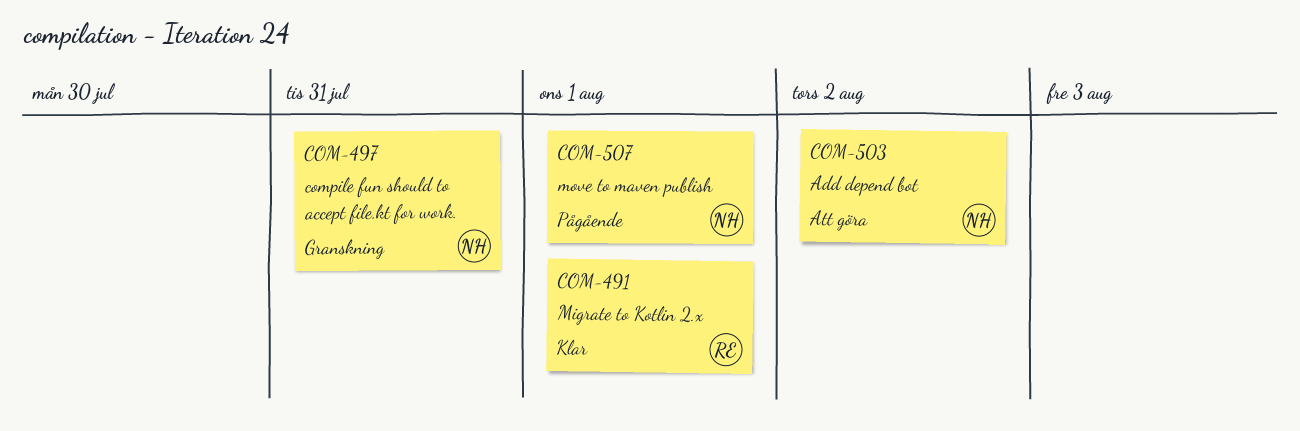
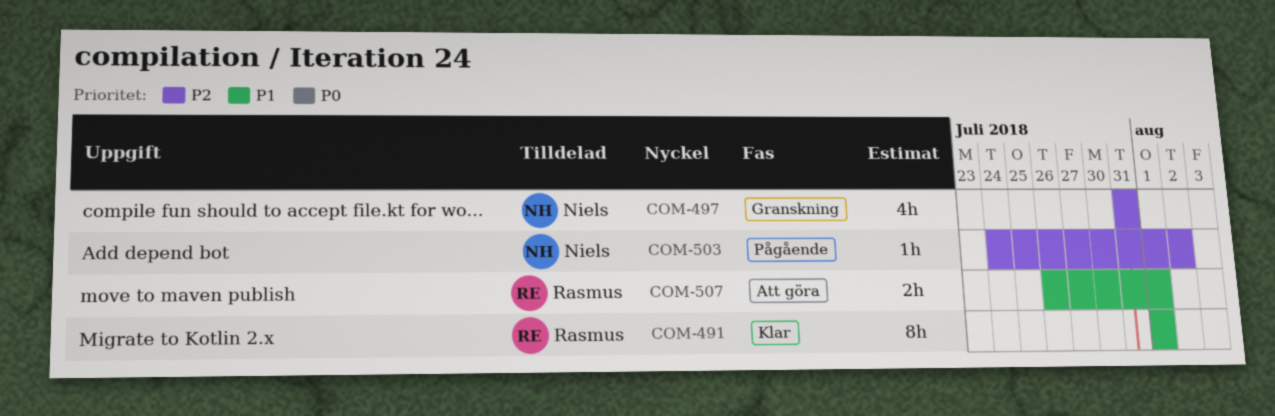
COM-503, status: Att göra -> Pågående
COM-507, status: Pågående -> Att göra
COM-507, owner: Niels -> Rasmus

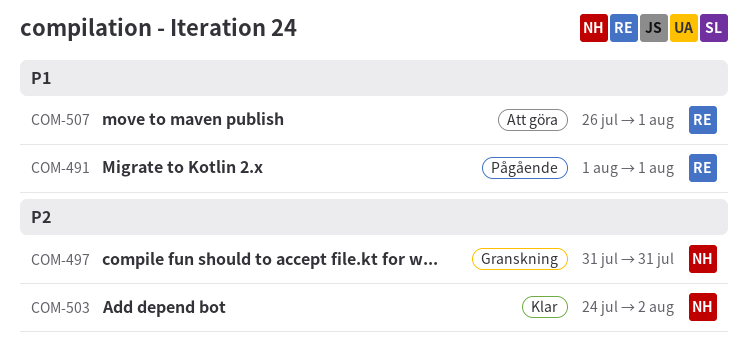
COM-491, status: Klar -> Pågående
COM-503, status: Pågående -> Klar

